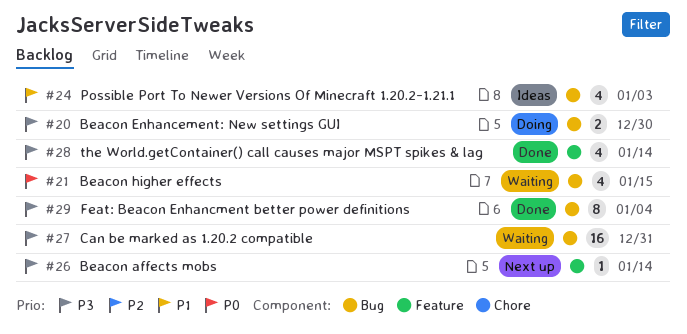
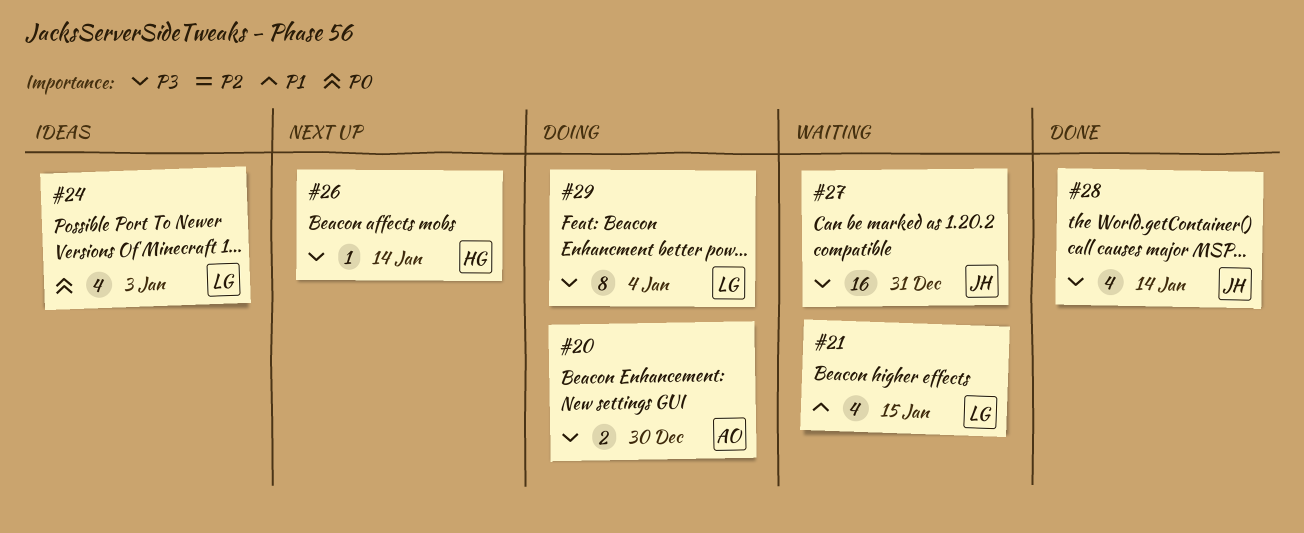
#21, priority: P0 -> P1
#24, priority: P1 -> P0
#29, status: Done -> Doing

